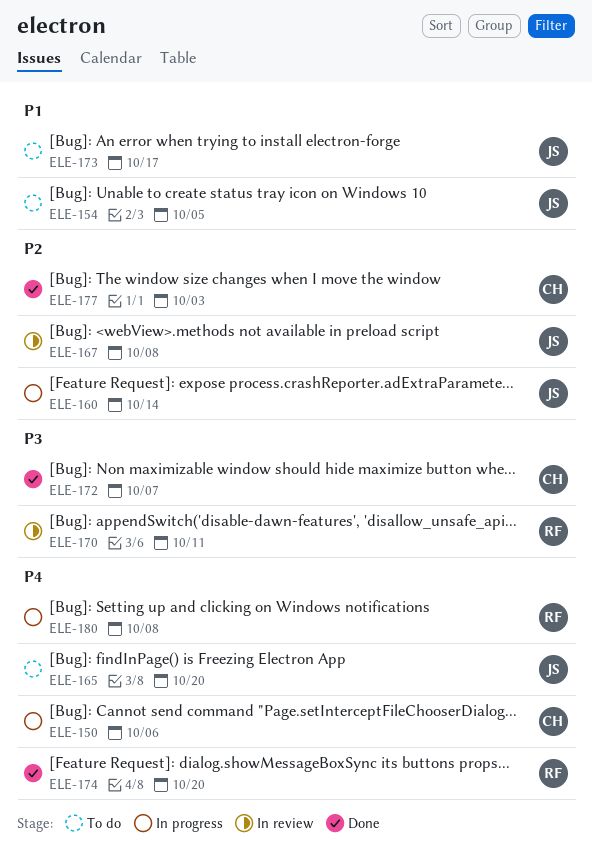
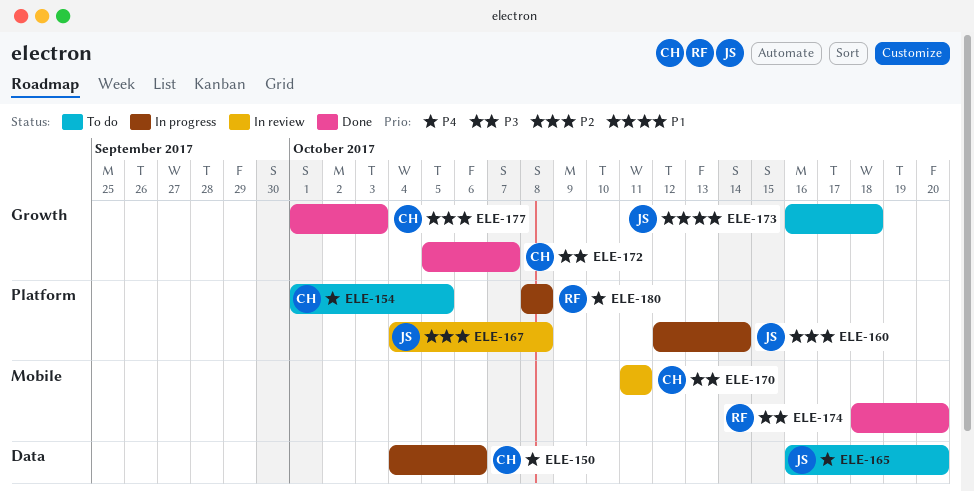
ELE-154, owner: JS -> CH
ELE-154, priority: P1 -> P4
ELE-170, owner: RF -> CH
ELE-173, due: Oct 17 -> Oct 18
ELE-174, priority: P4 -> P3

